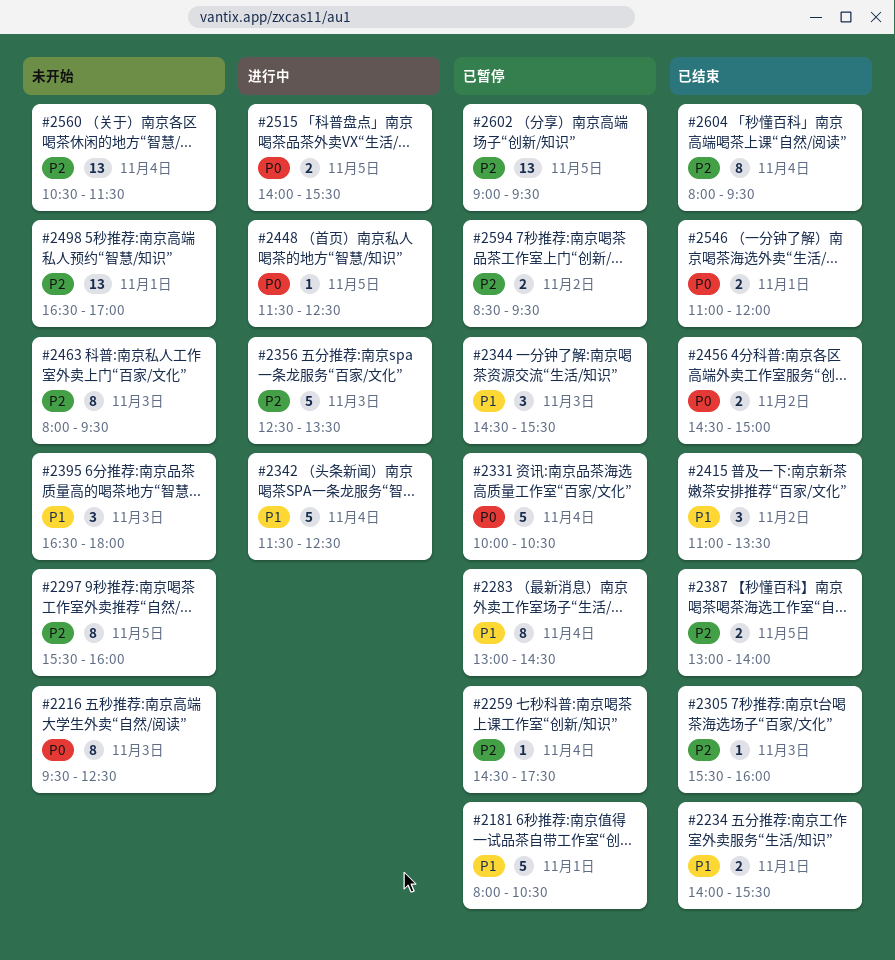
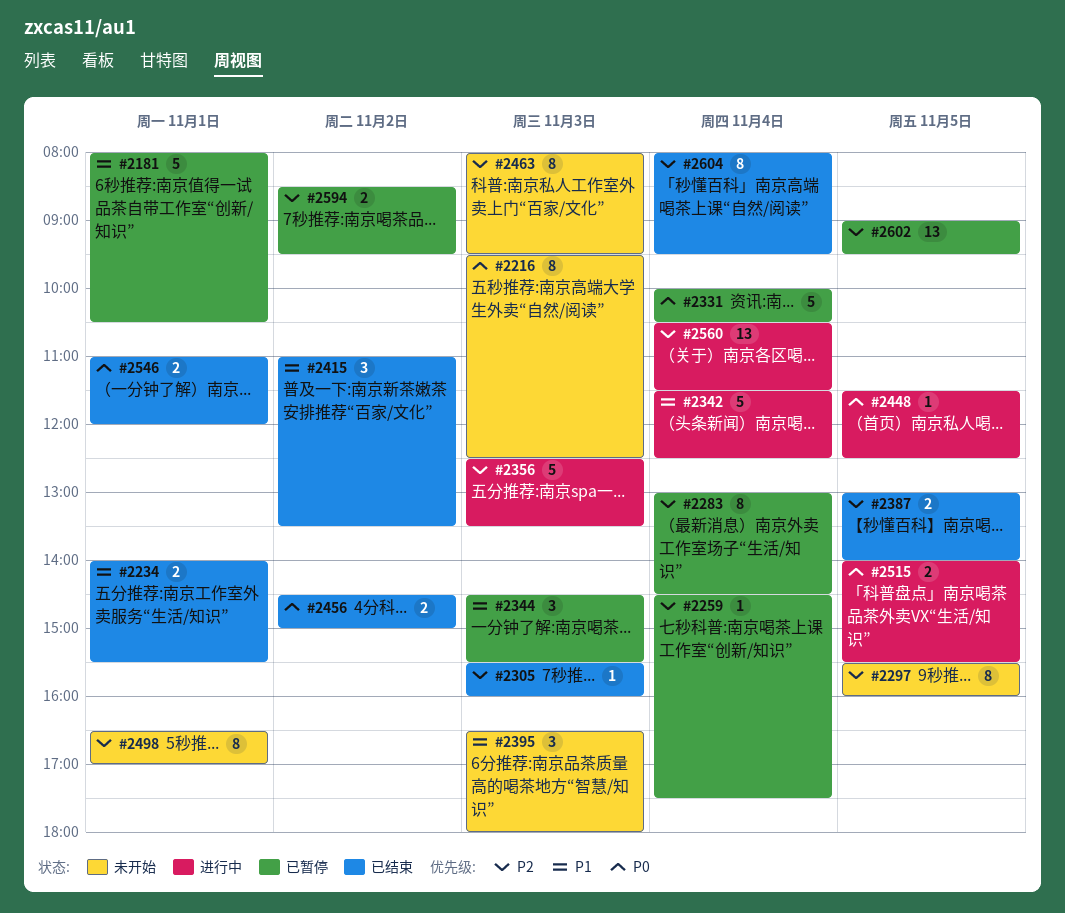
#2283, priority: P1 -> P2
#2498, estimate: 13 -> 8
#2560, status: 未开始 -> 进行中

